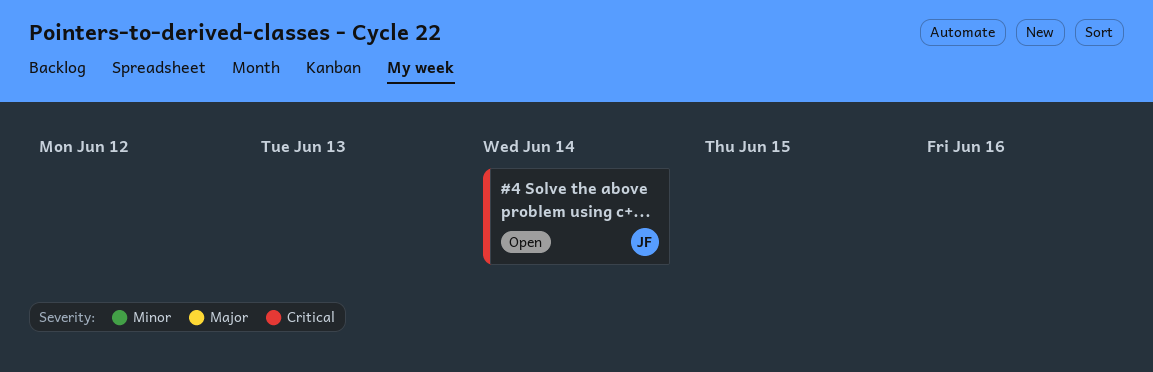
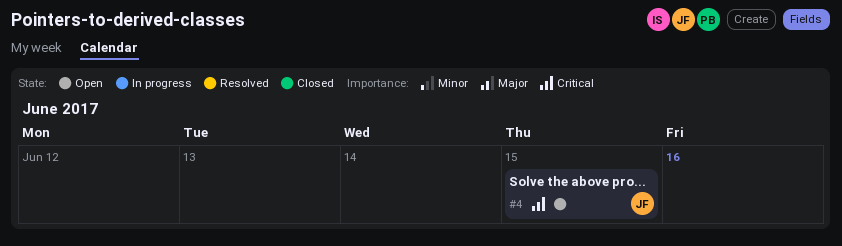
#4, due: Jun 14 -> Jun 15

